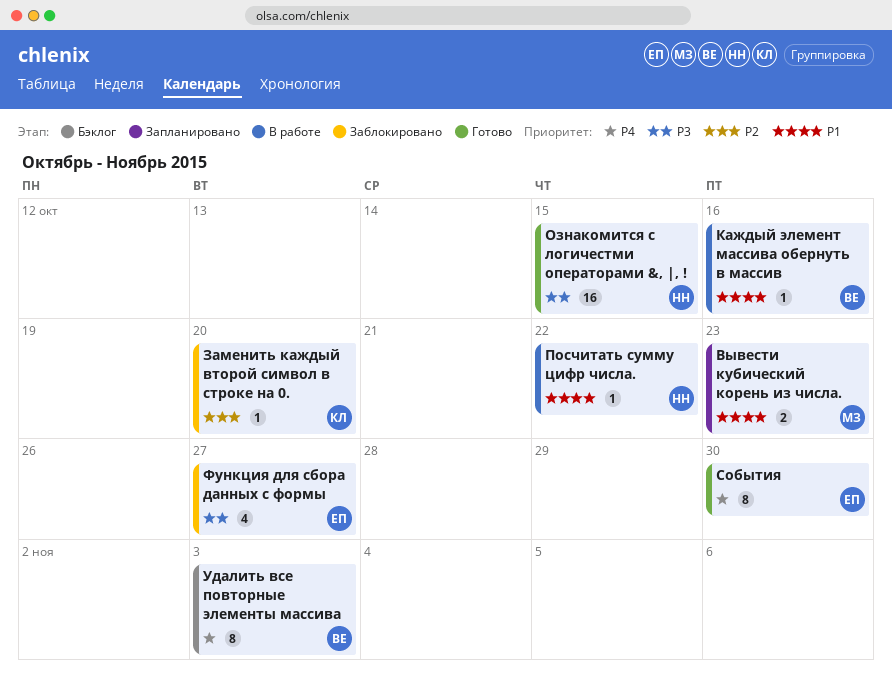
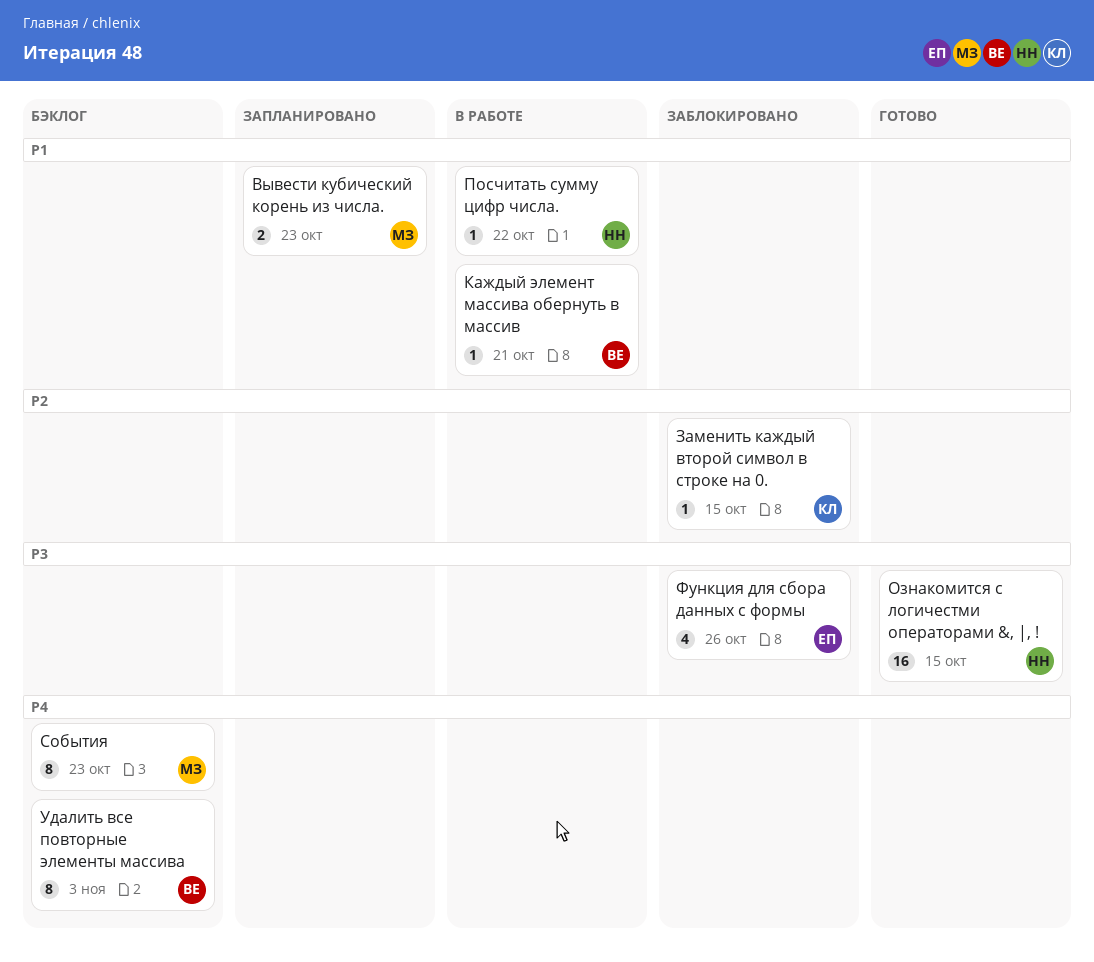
Заменить каждый второй символ в строке на 0., due: Oct 20 -> Oct 15
Каждый элемент массива обернуть в массив, due: Oct 16 -> Oct 21
События, status: Готово -> Бэклог
События, owner: ЕП -> МЗ
События, due: Oct 30 -> Oct 23
Функция для сбора данных с формы, due: Oct 27 -> Oct 26

